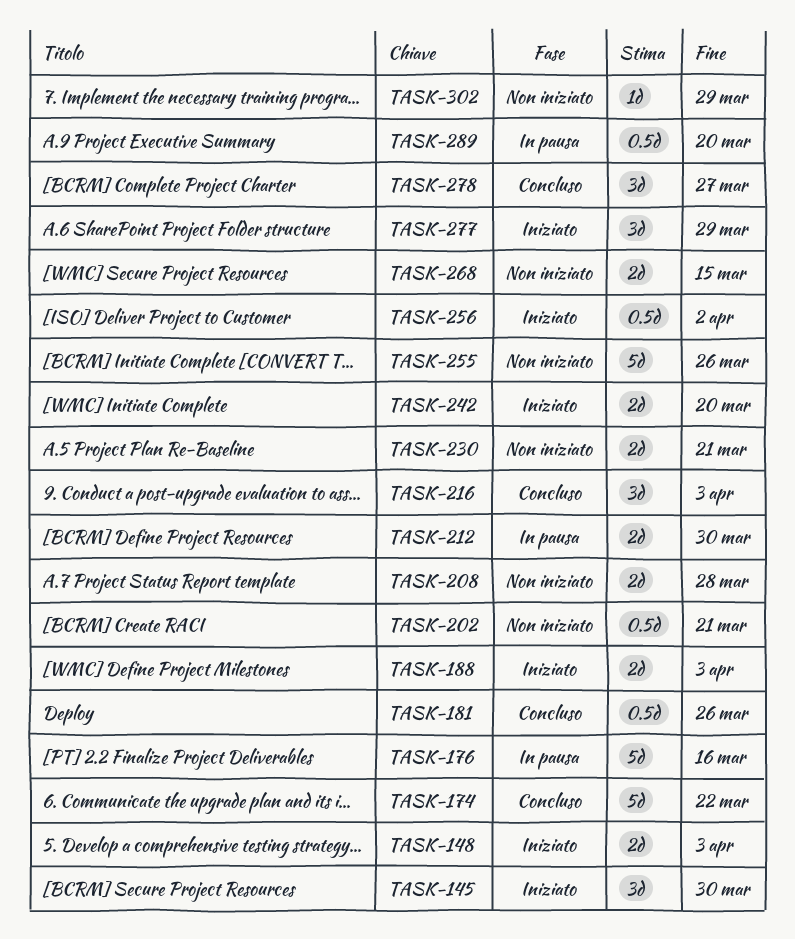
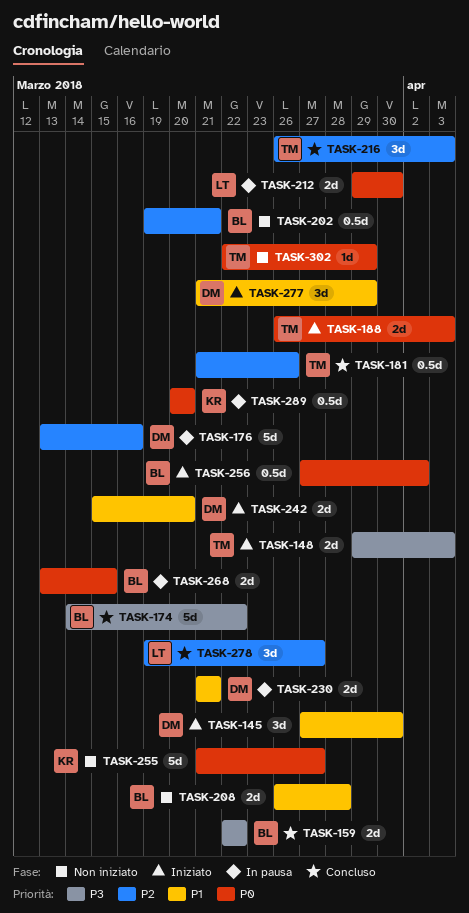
TASK-159: none -> present
TASK-230, status: Non iniziato -> In pausa
TASK-255, due: Mar 26 -> Mar 27
TASK-268, status: Non iniziato -> In pausa

